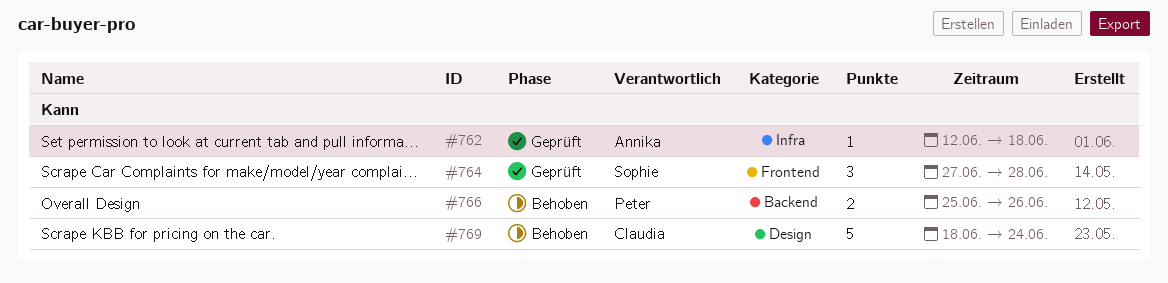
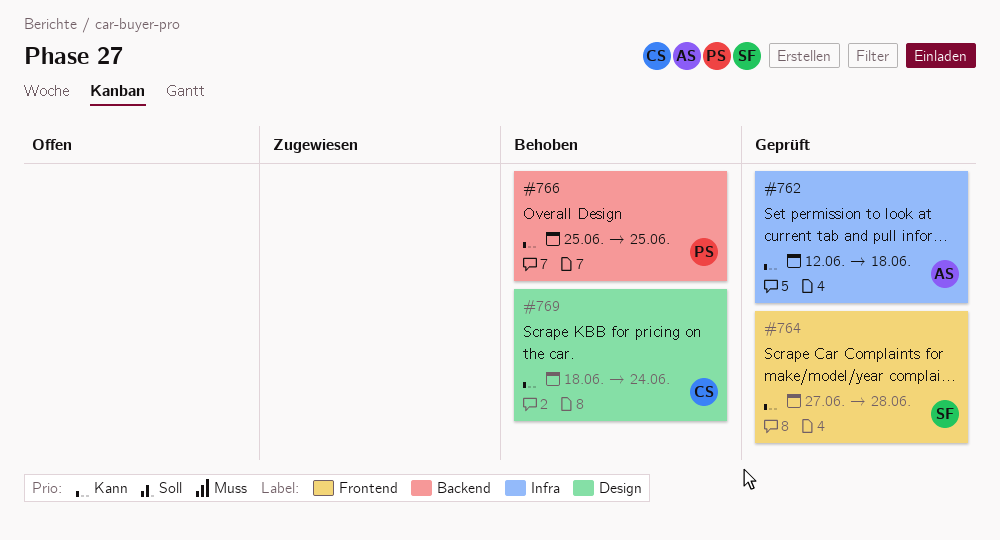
#766, due: Jun 26 -> Jun 25

